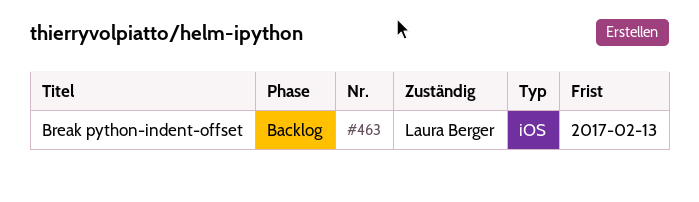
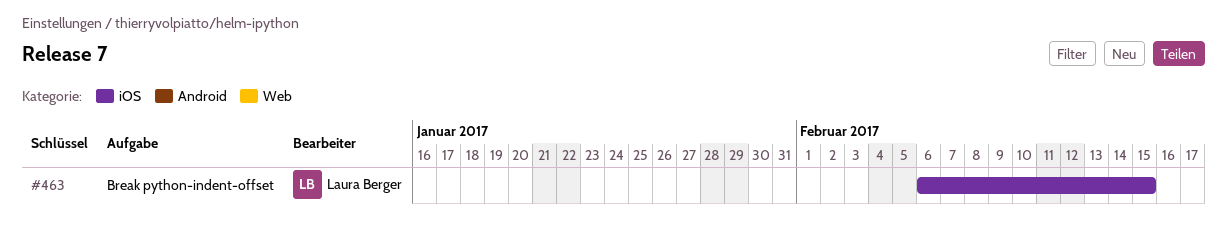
#463, due: Feb 13 -> Feb 15

